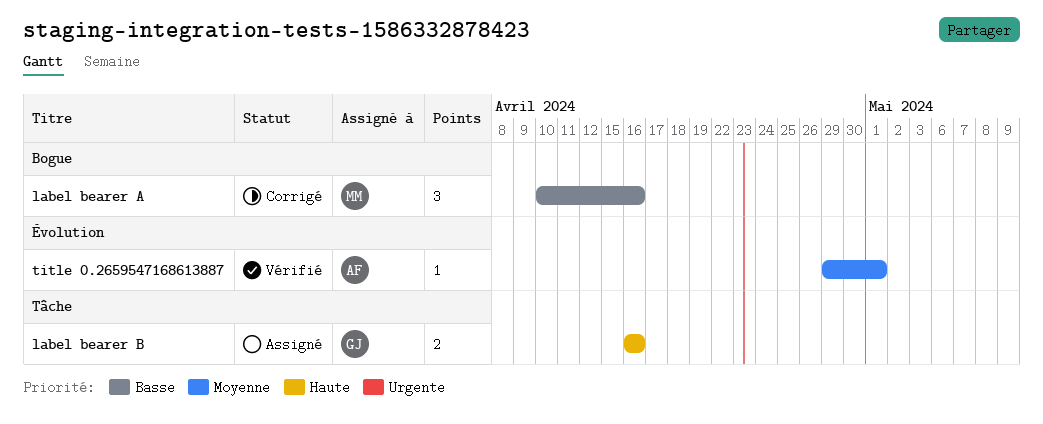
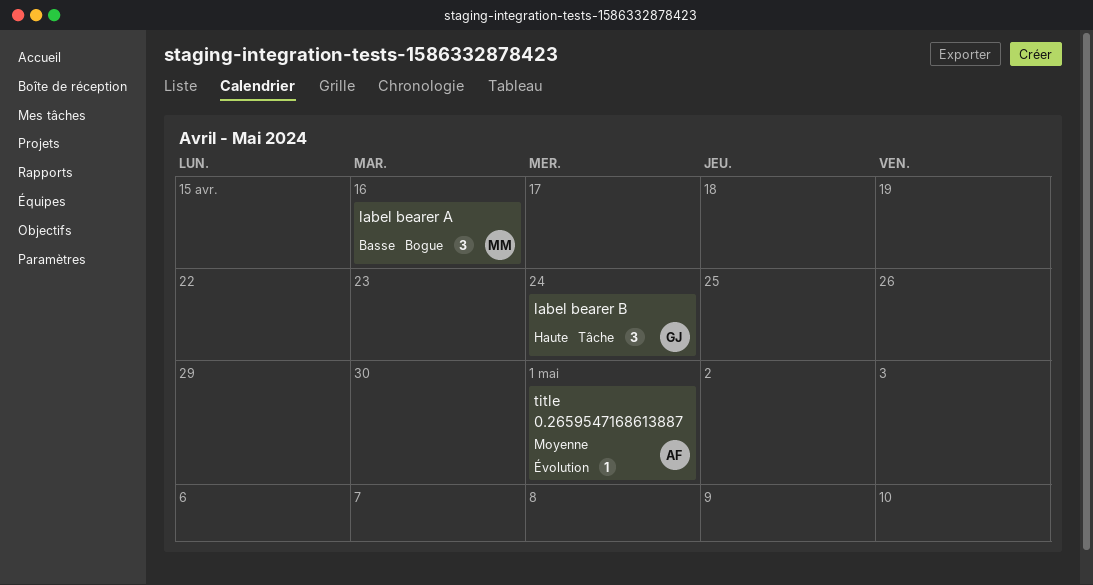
label bearer B, estimate: 2 -> 3
label bearer B, due: Apr 16 -> Apr 24

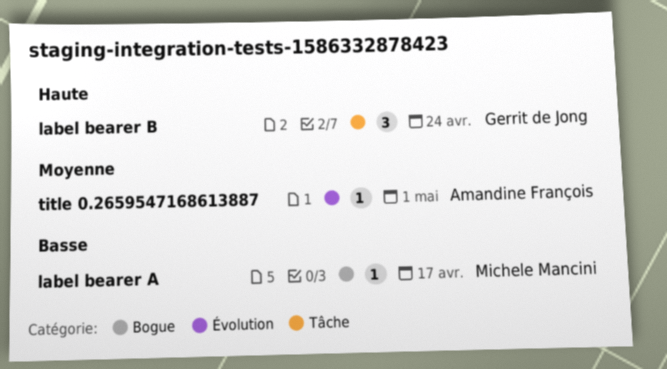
label bearer A, estimate: 3 -> 1
label bearer A, due: Apr 16 -> Apr 17

